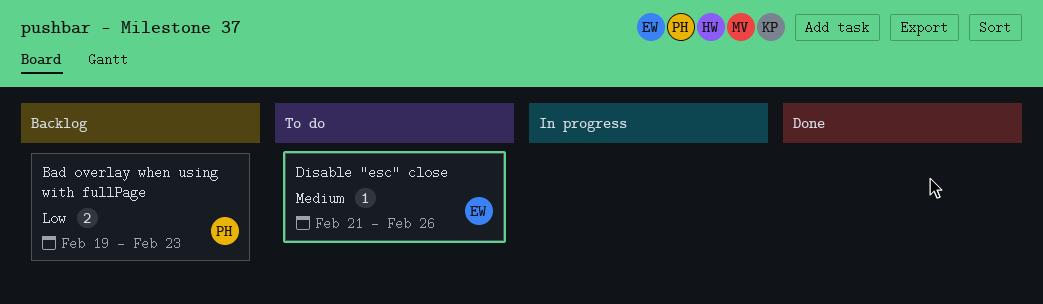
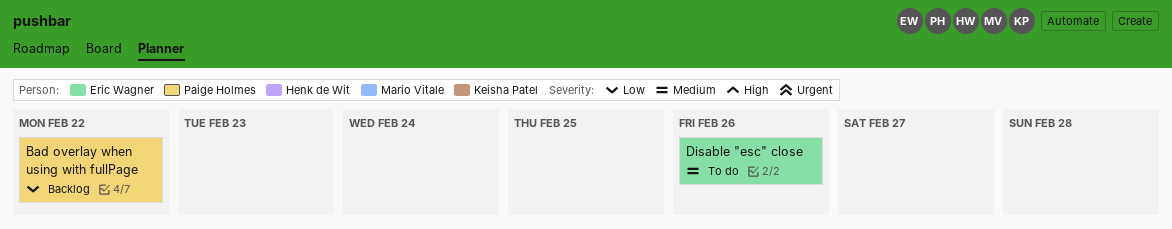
Bad overlay when using with fullPage, due: Feb 23 -> Feb 22

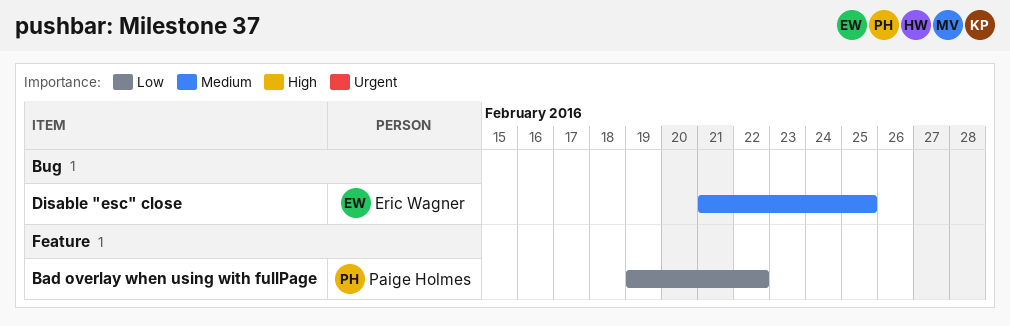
Disable "esc" close, due: Feb 26 -> Feb 25

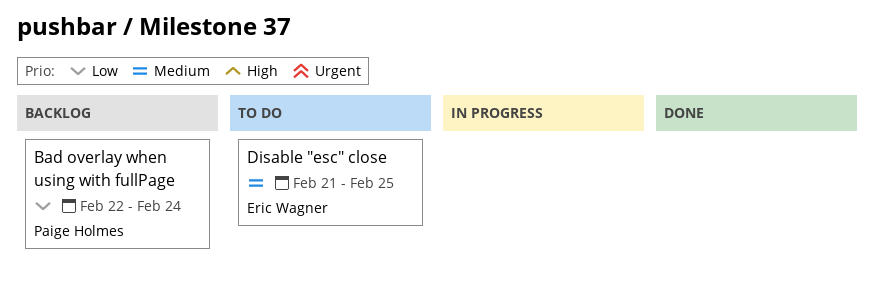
Bad overlay when using with fullPage, start: Feb 19 -> Feb 22
Bad overlay when using with fullPage, due: Feb 22 -> Feb 24

